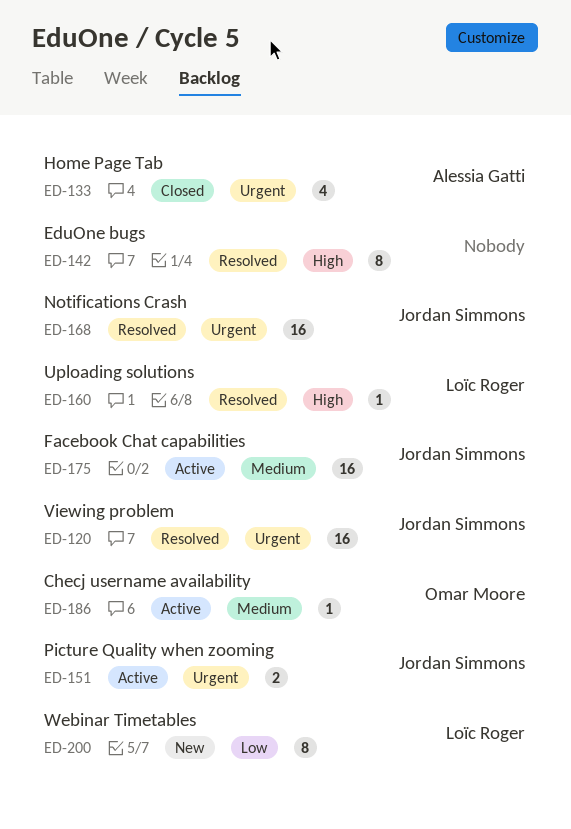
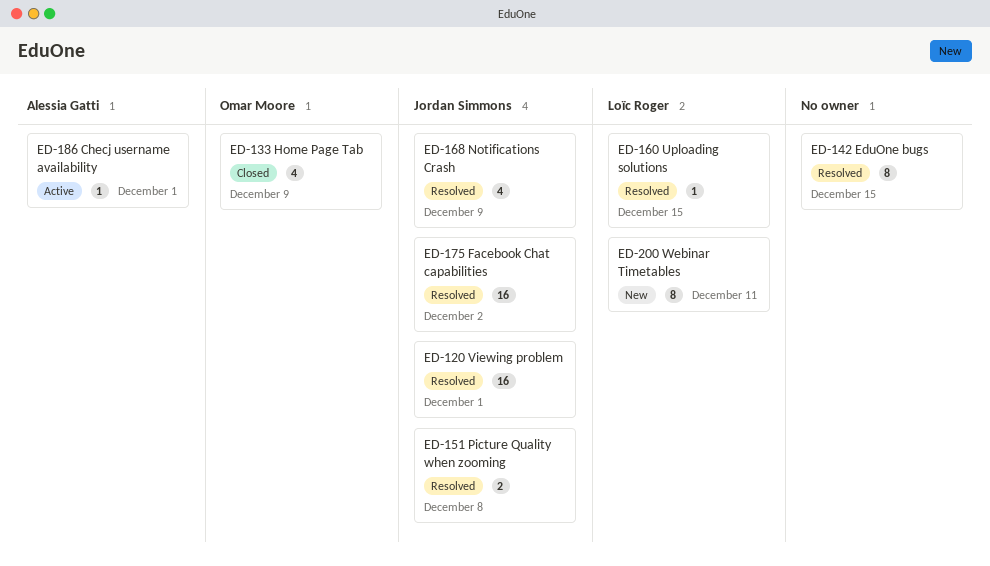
ED-133, owner: Alessia Gatti -> Omar Moore
ED-151, status: Active -> Resolved
ED-168, estimate: 16 -> 4
ED-175, status: Active -> Resolved
ED-186, owner: Omar Moore -> Alessia Gatti

